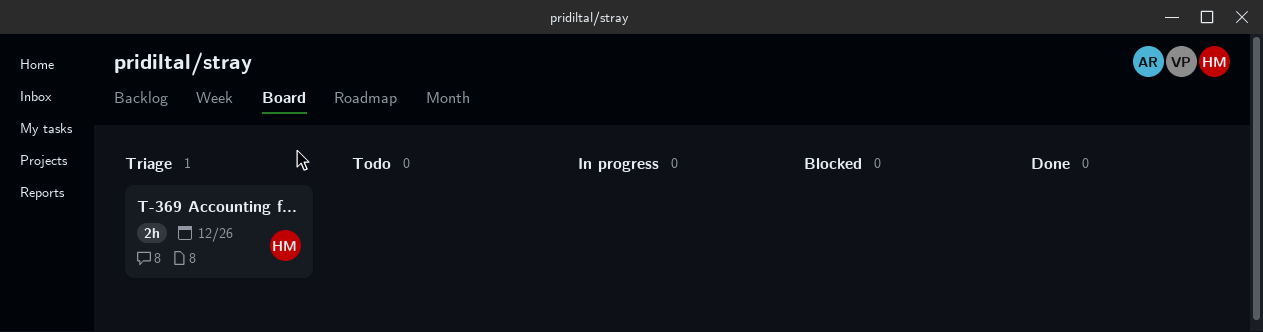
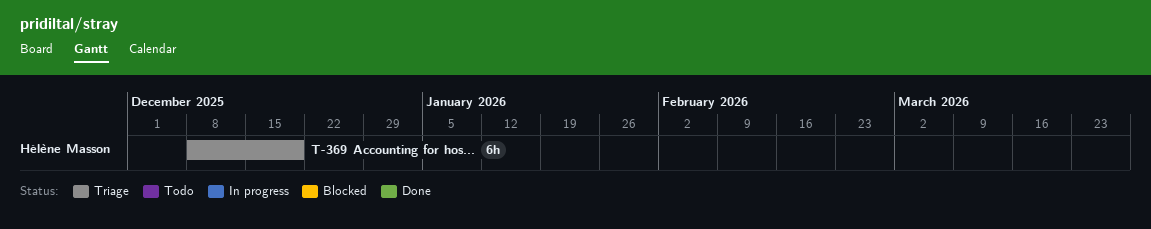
T-369, estimate: 2h -> 6h
T-369, due: Dec 26 -> Dec 19

